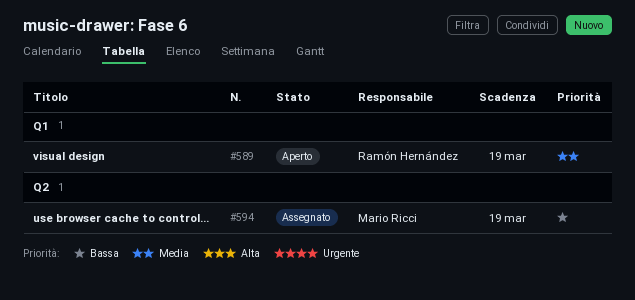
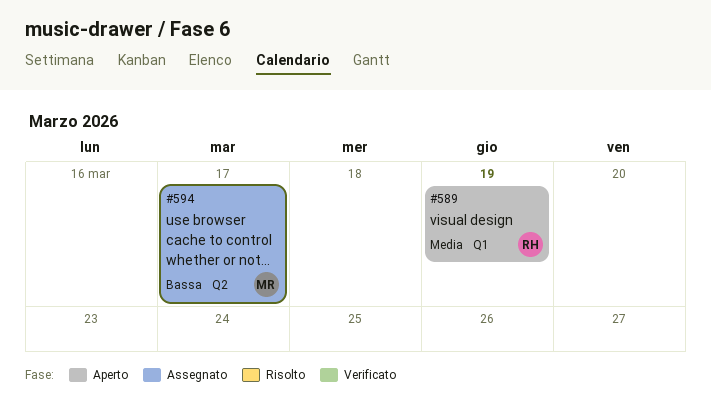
#594, due: Mar 19 -> Mar 17

